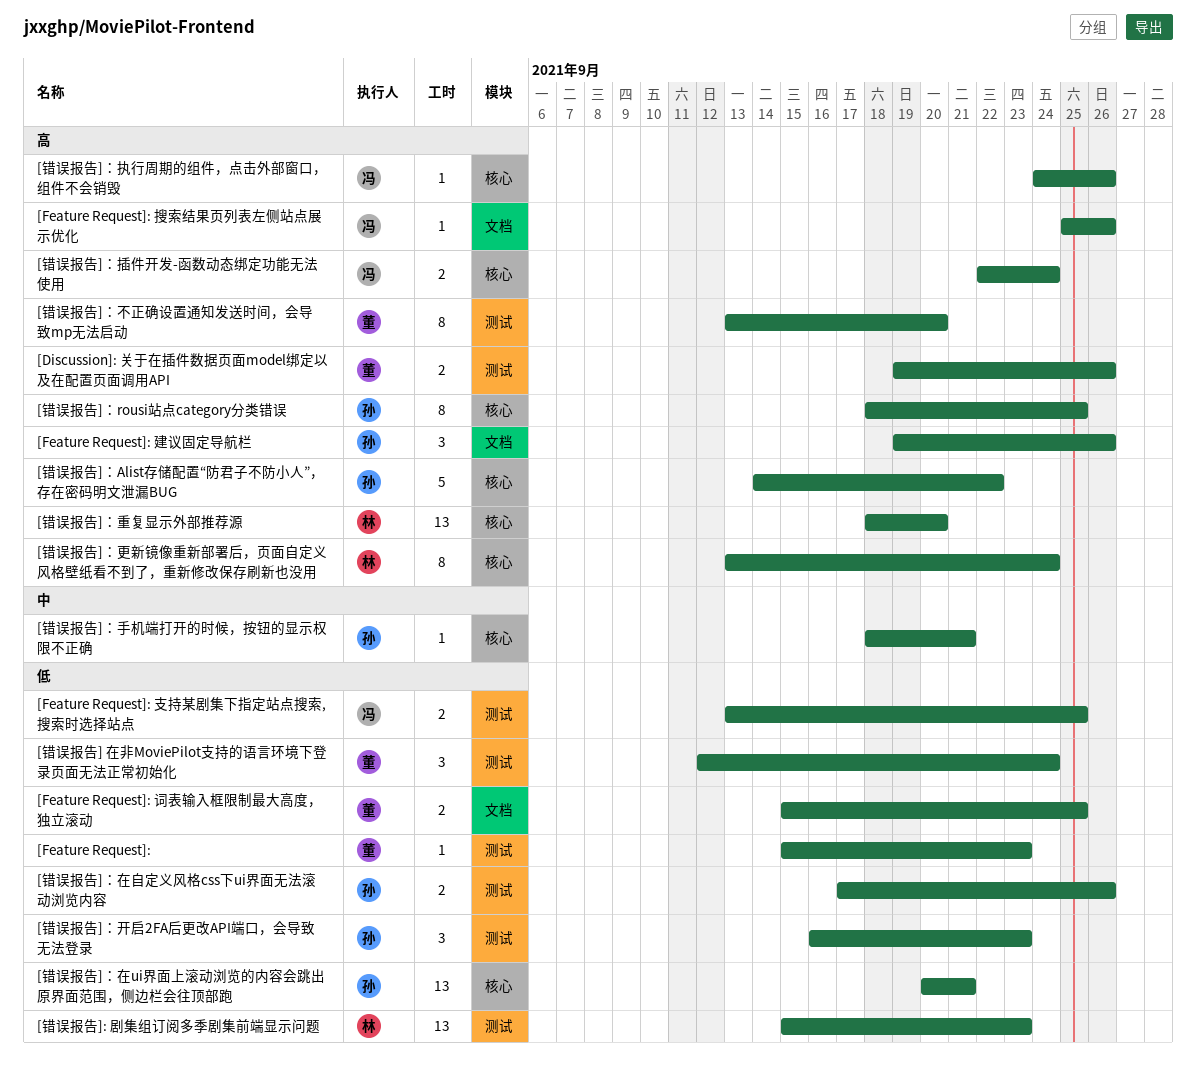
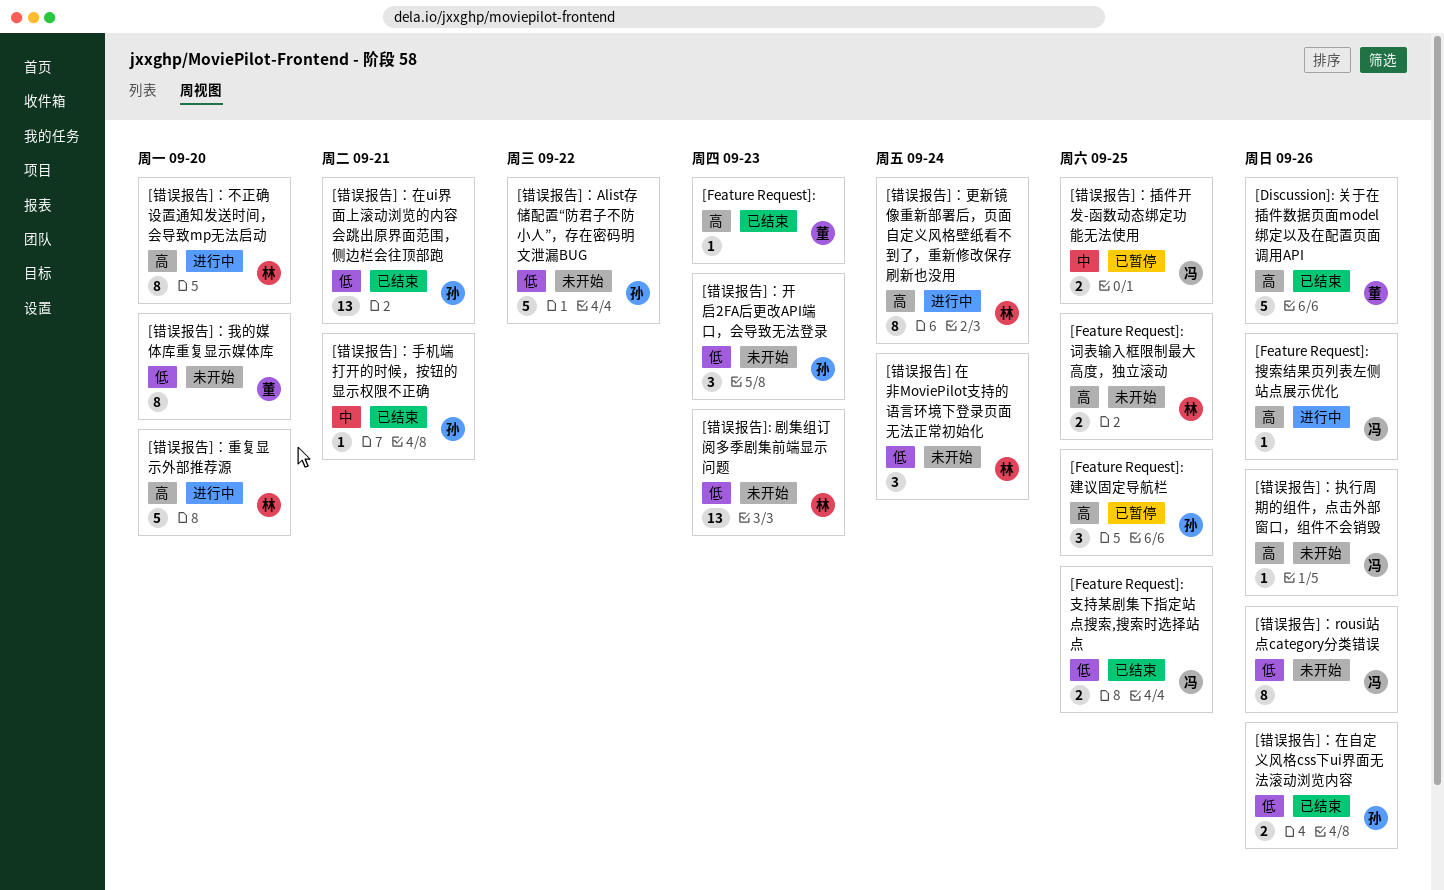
[Discussion]: 关于在插件数据页面model绑定以及在配置页面调用API, estimate: 2 -> 5
[Feature Request]:, priority: 低 -> 高
[Feature Request]: 建议固定导航栏, due: Sep 26 -> Sep 25
[Feature Request]: 词表输入框限制最大高度，独立滚动, owner: 董 -> 林
[Feature Request]: 词表输入框限制最大高度，独立滚动, priority: 低 -> 高
[错误报告] 在非MoviePilot支持的语言环境下登录页面无法正常初始化, owner: 董 -> 林
[错误报告]：Alist存储配置“防君子不防小人”，存在密码明文泄漏BUG, priority: 高 -> 低
[错误报告]：rousi站点category分类错误, owner: 孙 -> 冯
[错误报告]：rousi站点category分类错误, priority: 高 -> 低
[错误报告]：rousi站点category分类错误, due: Sep 25 -> Sep 26
[错误报告]：不正确设置通知发送时间，会导致mp无法启动, owner: 董 -> 林
[错误报告]：我的媒体库重复显示媒体库: none -> present
[错误报告]：插件开发-函数动态绑定功能无法使用, priority: 高 -> 中
[错误报告]：插件开发-函数动态绑定功能无法使用, due: Sep 24 -> Sep 25
[错误报告]：重复显示外部推荐源, estimate: 13 -> 5

